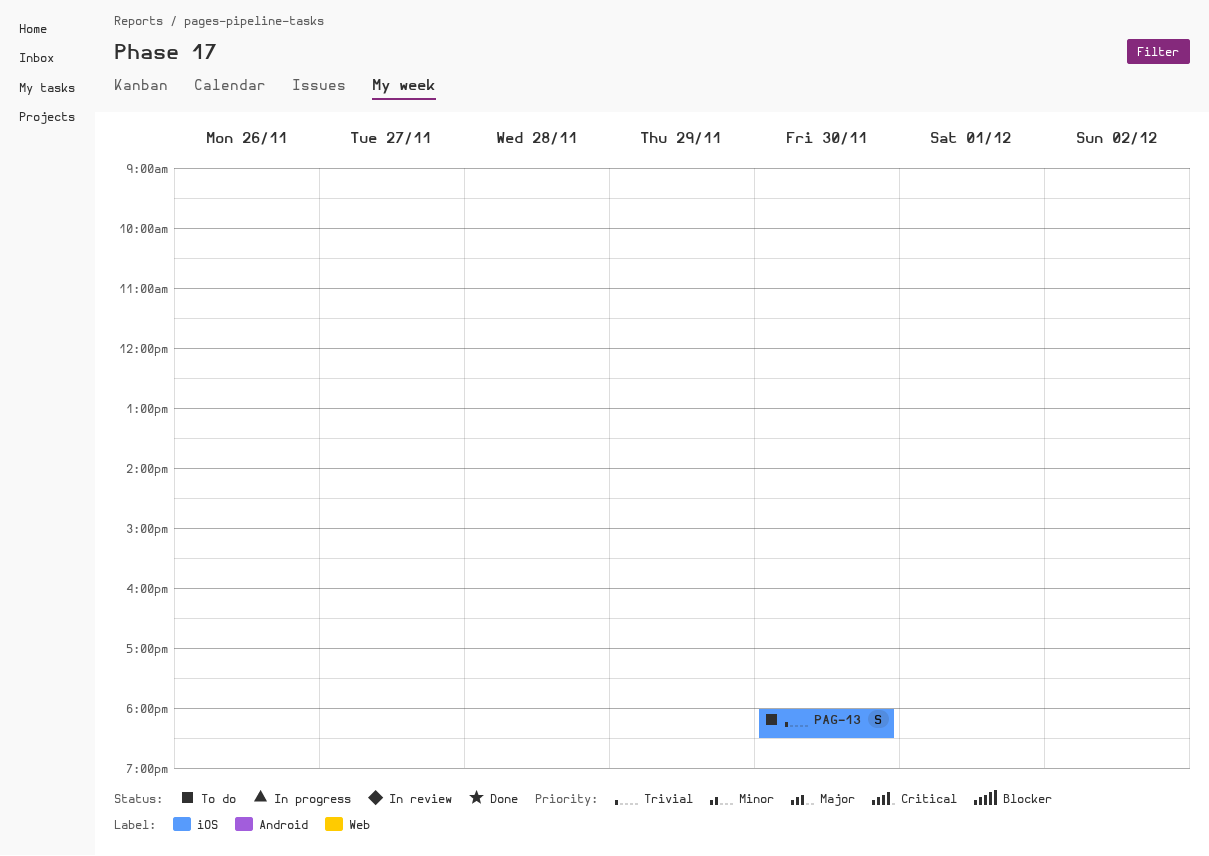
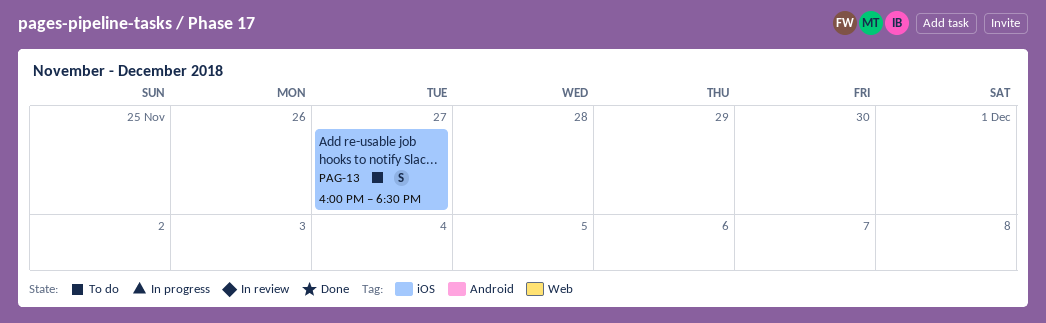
PAG-13, day: Nov 30 -> Nov 27
PAG-13, begins: 18:00 -> 16:00

